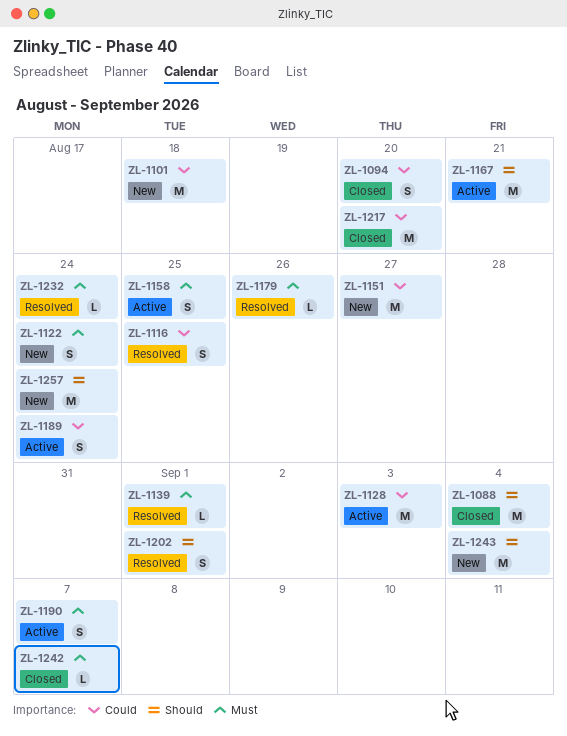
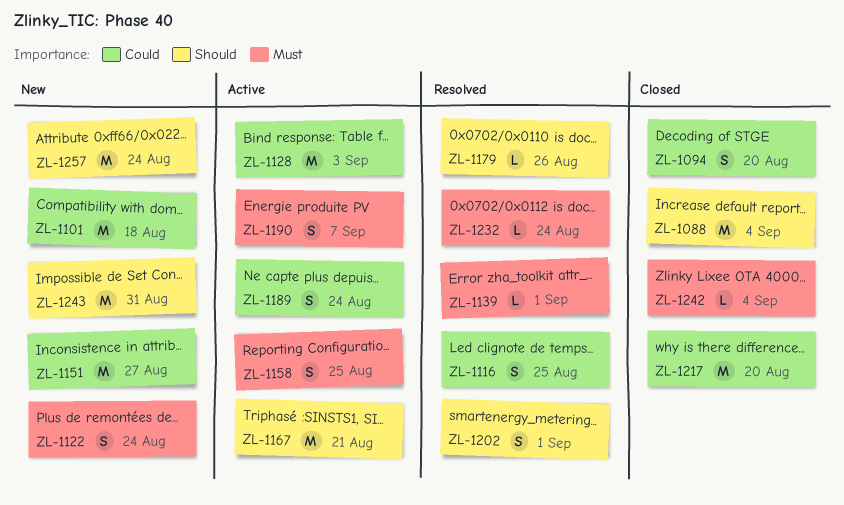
ZL-1179, priority: Must -> Should
ZL-1242, due: Sep 7 -> Sep 4
ZL-1243, due: Sep 4 -> Aug 31

